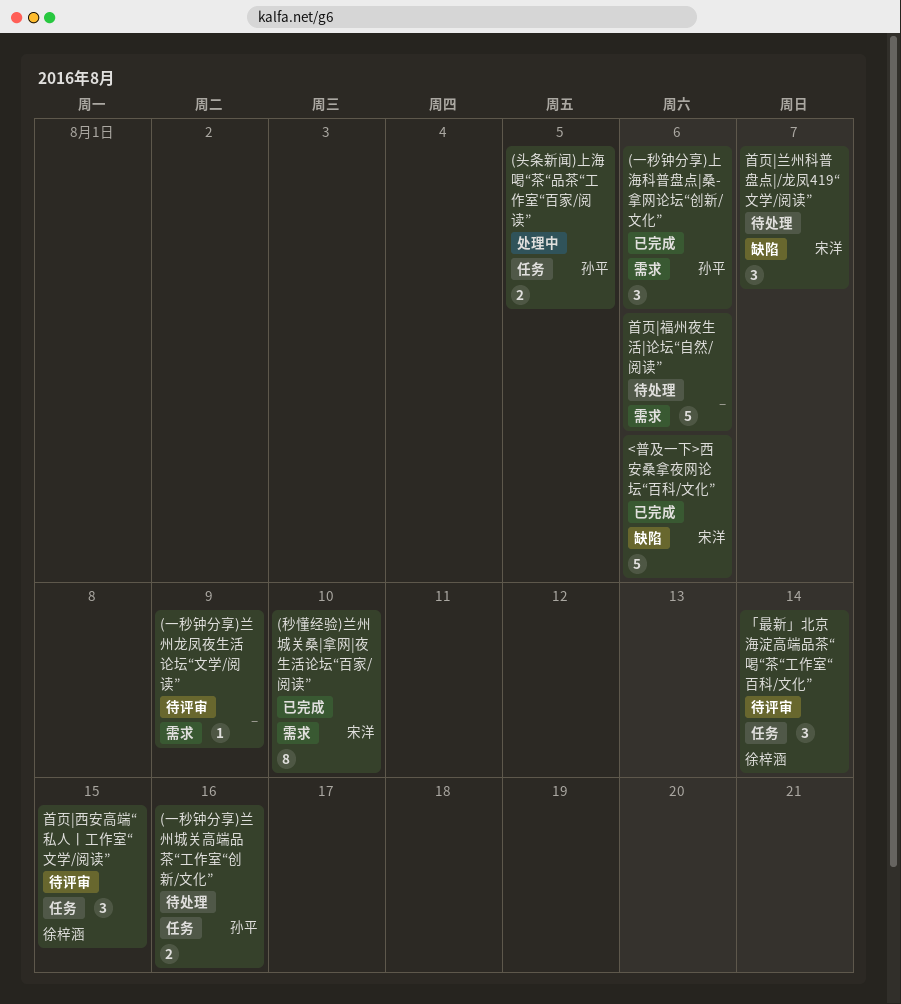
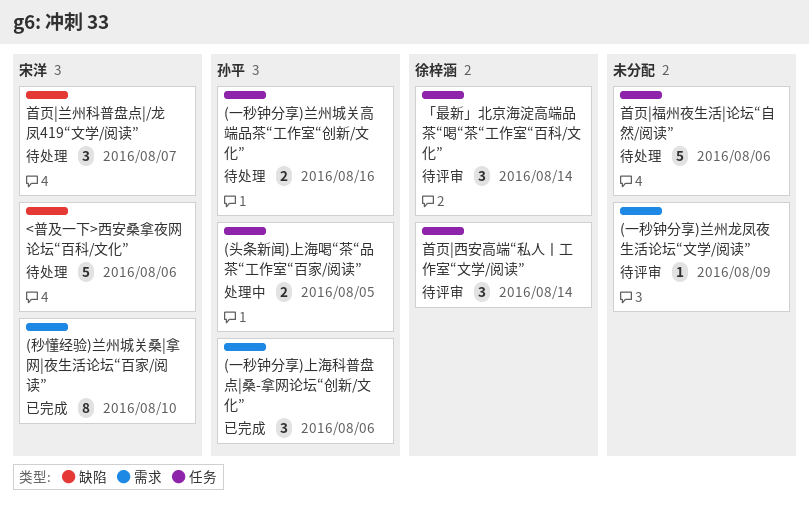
<普及一下>西安桑拿夜网论坛“百科/文化”, status: 已完成 -> 待处理
首页|福州夜生活|论坛“自然/阅读”, label: 需求 -> 任务
首页|西安高端“私人丨工作室“文学/阅读”, due: Aug 15 -> Aug 14

